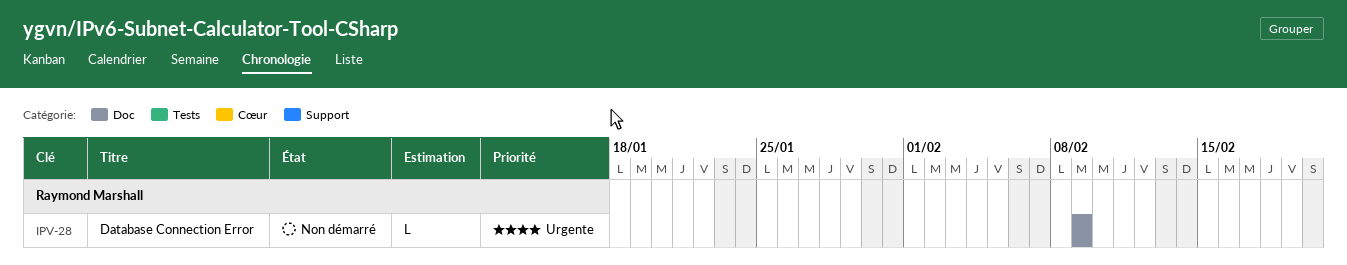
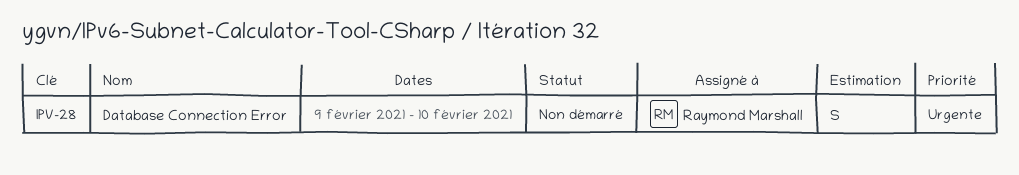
IPV-28, estimate: L -> S
IPV-28, due: Feb 9 -> Feb 10

